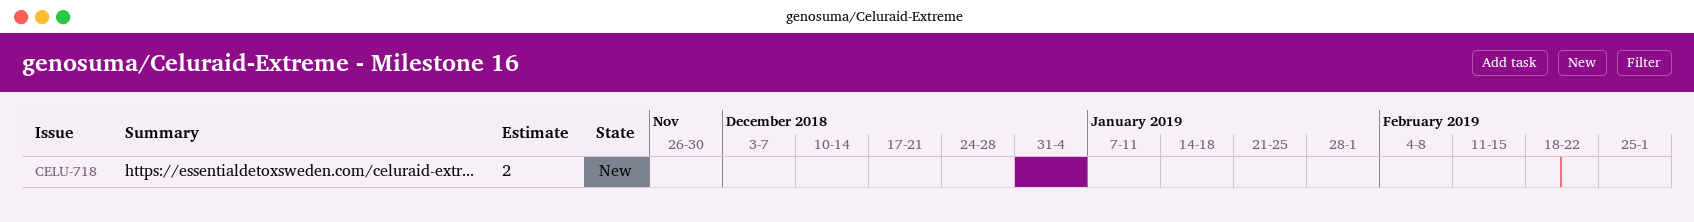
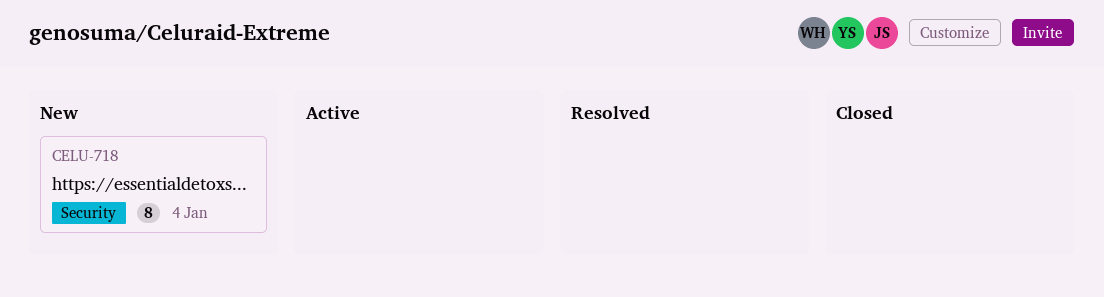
CELU-718, estimate: 2 -> 8

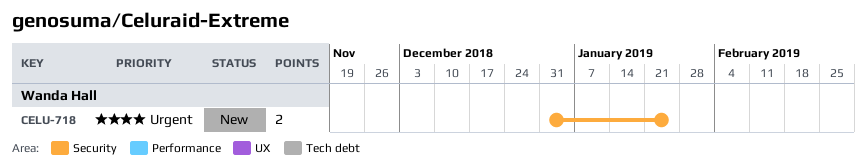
CELU-718, estimate: 8 -> 2
CELU-718, due: Jan 4 -> Jan 25

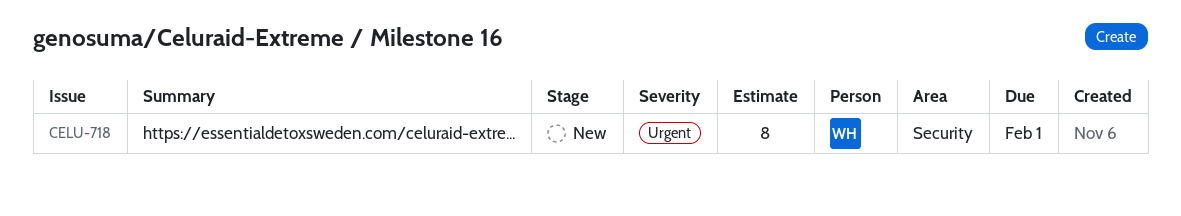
CELU-718, estimate: 2 -> 8
CELU-718, due: Jan 25 -> Feb 1

